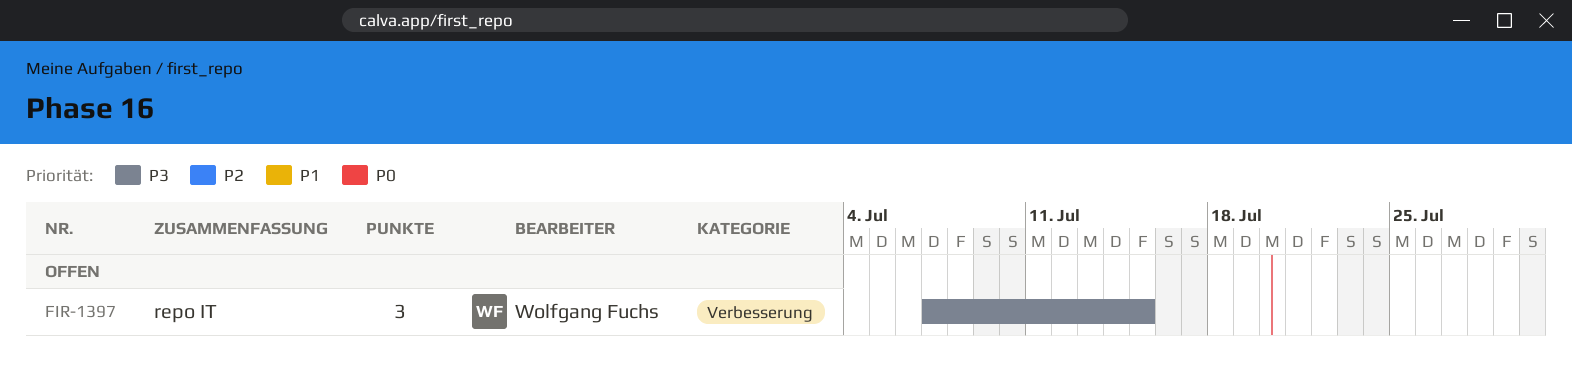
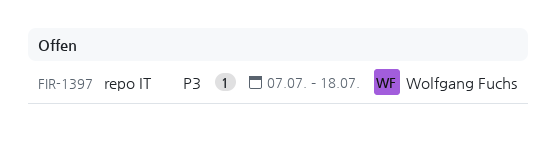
FIR-1397, estimate: 3 -> 1
FIR-1397, due: Jul 15 -> Jul 18

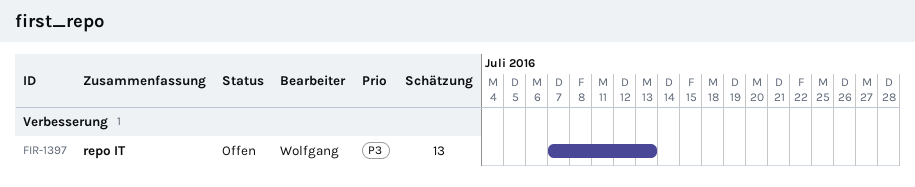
FIR-1397, estimate: 1 -> 13
FIR-1397, due: Jul 18 -> Jul 13

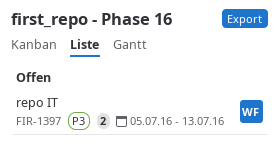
FIR-1397, estimate: 13 -> 2
FIR-1397, start: Jul 7 -> Jul 5

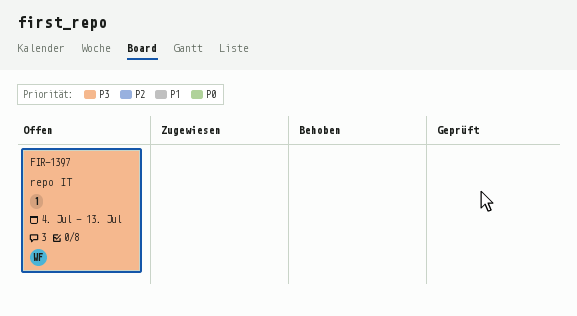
FIR-1397, estimate: 2 -> 1
FIR-1397, start: Jul 5 -> Jul 4

